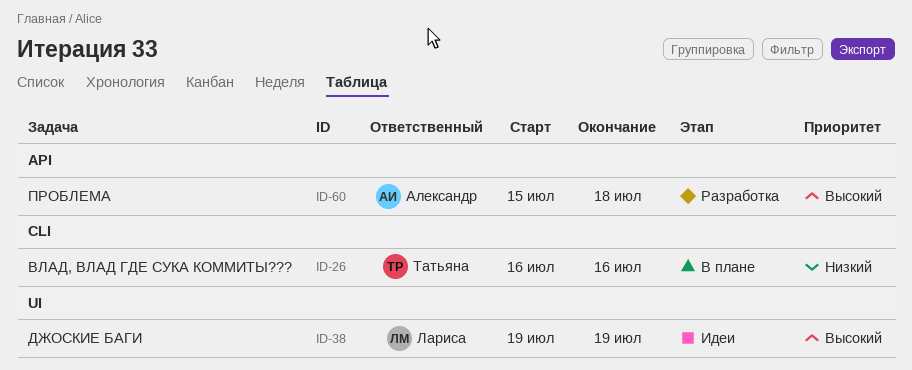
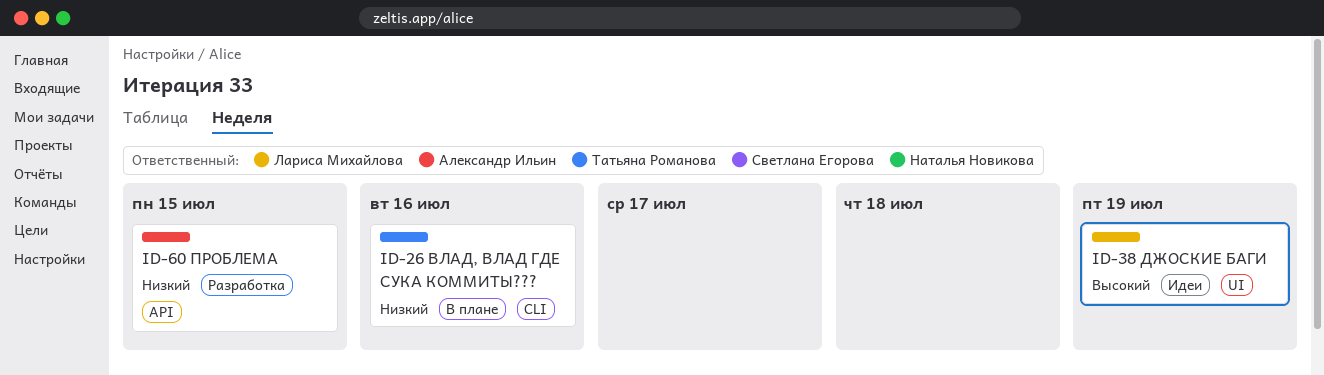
ID-60, priority: Высокий -> Низкий
ID-60, due: Jul 18 -> Jul 15

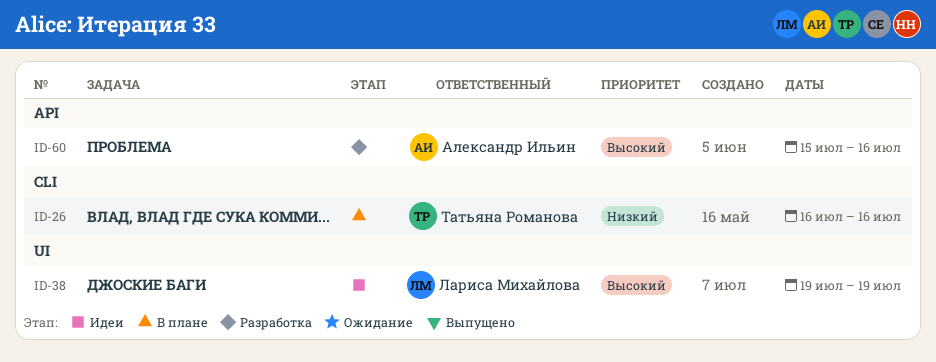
ID-60, priority: Низкий -> Высокий
ID-60, due: Jul 15 -> Jul 16

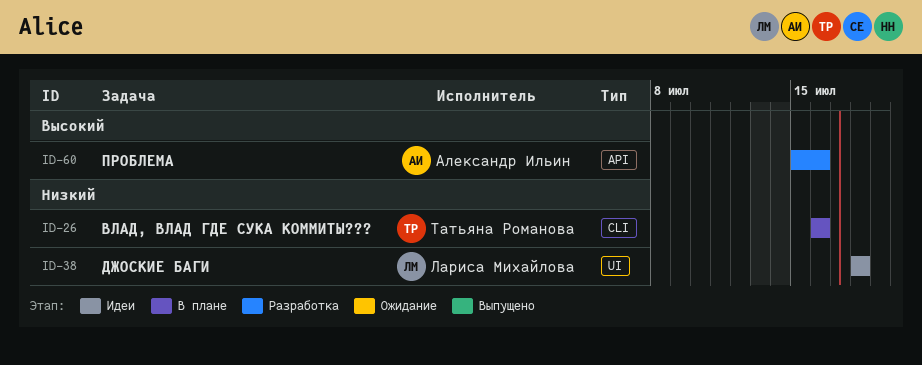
ID-38, priority: Высокий -> Низкий
ID-38, start: Jul 19 -> Jul 18
ID-38, due: Jul 19 -> Jul 18

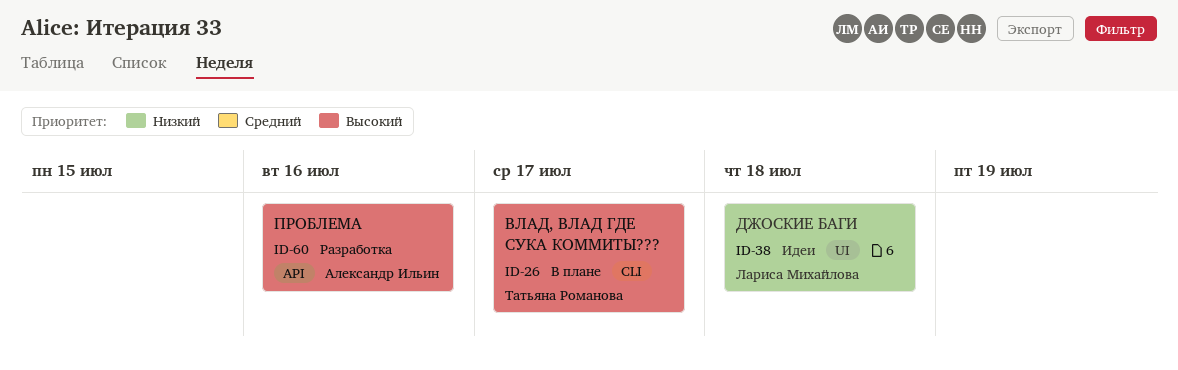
ID-26, priority: Низкий -> Высокий
ID-26, due: Jul 16 -> Jul 17

